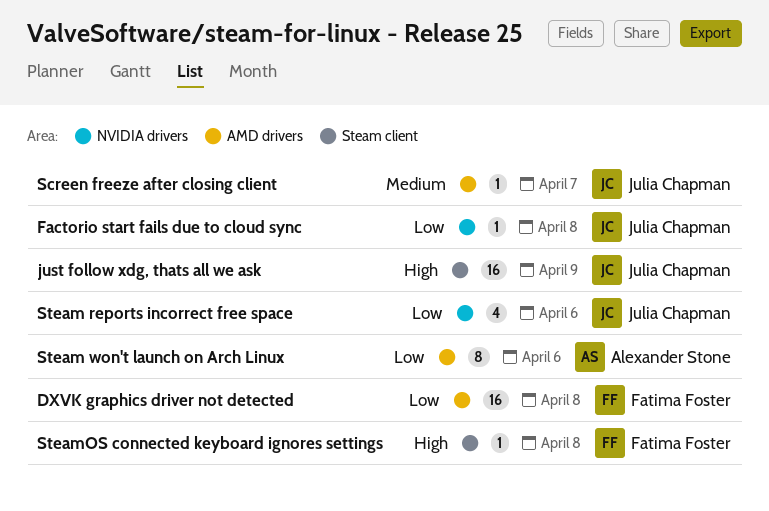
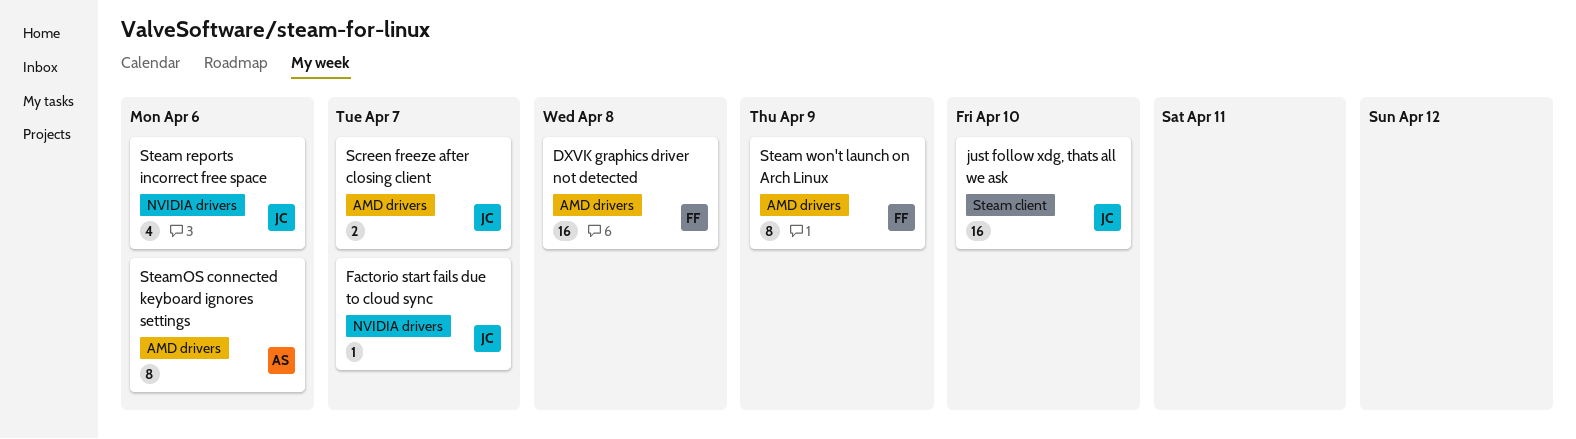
Factorio start fails due to cloud sync, due: Apr 8 -> Apr 7
just follow xdg, thats all we ask, due: Apr 9 -> Apr 10
Screen freeze after closing client, estimate: 1 -> 2
Steam won't launch on Arch Linux, owner: Alexander Stone -> Fatima Foster
Steam won't launch on Arch Linux, due: Apr 6 -> Apr 9
SteamOS connected keyboard ignores settings, owner: Fatima Foster -> Alexander Stone
SteamOS connected keyboard ignores settings, label: Steam client -> AMD drivers
SteamOS connected keyboard ignores settings, estimate: 1 -> 8
SteamOS connected keyboard ignores settings, due: Apr 8 -> Apr 6

